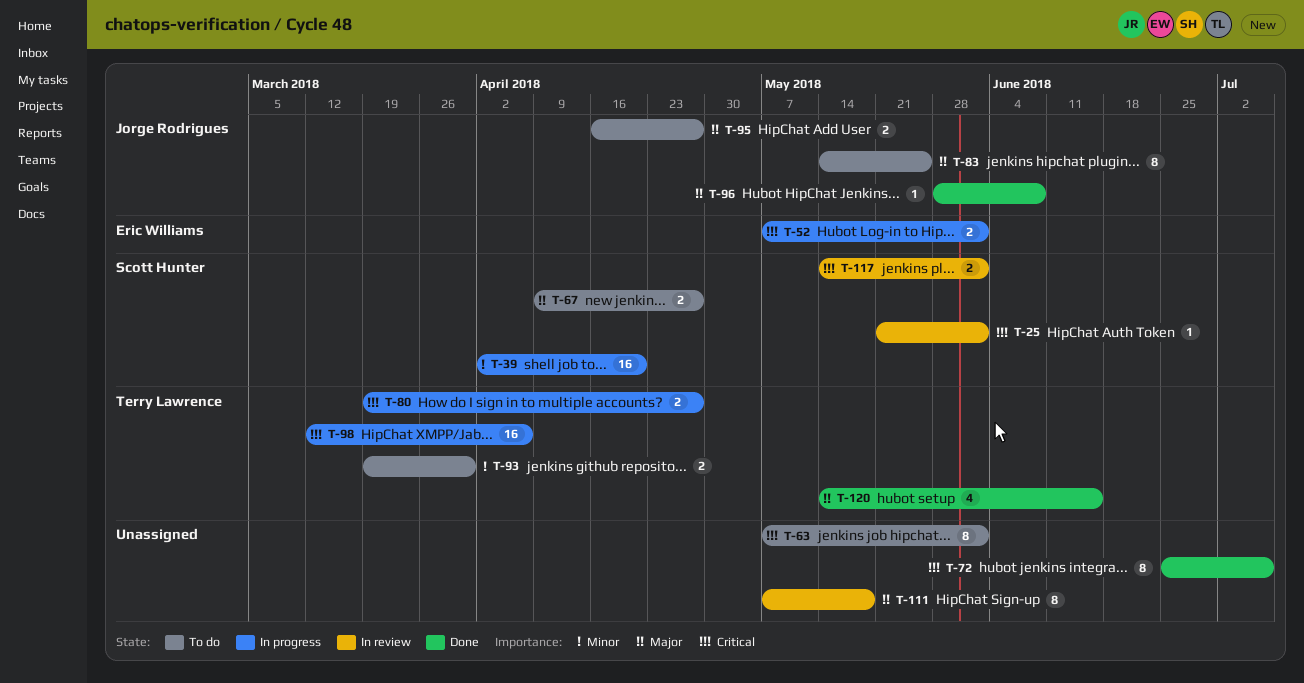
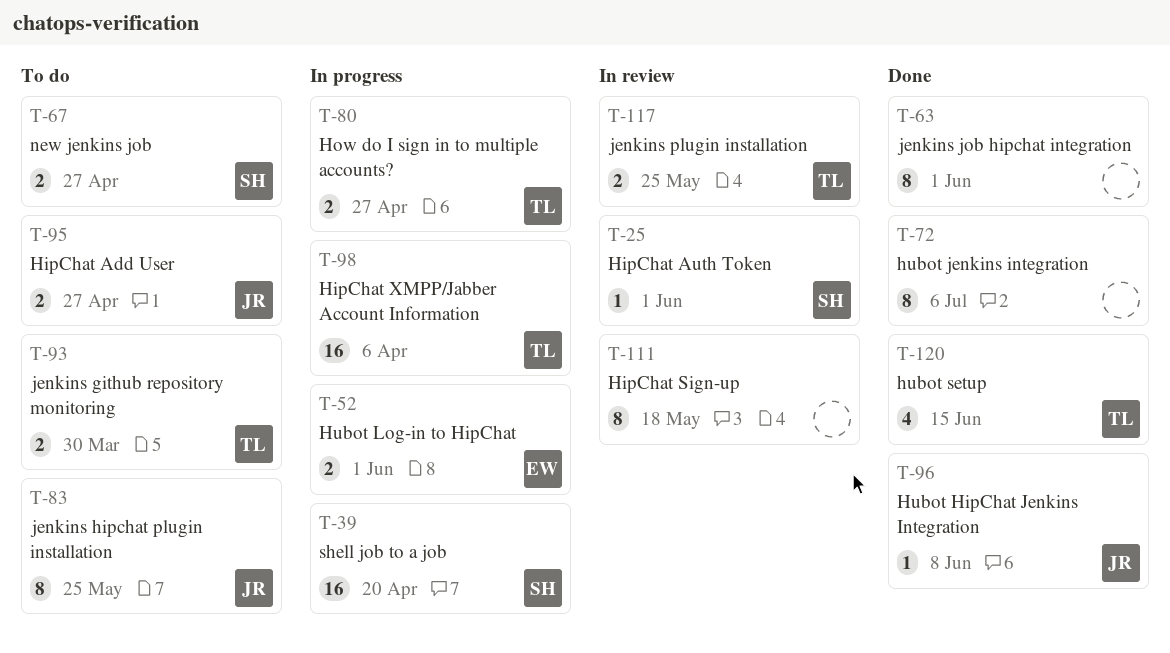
T-63, status: To do -> Done
T-117, owner: Scott Hunter -> Terry Lawrence
T-117, due: Jun 1 -> May 25

